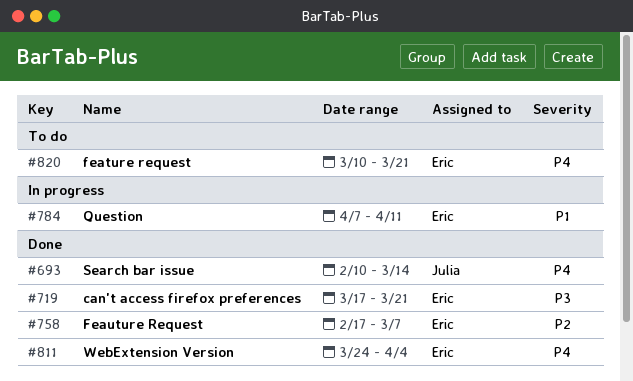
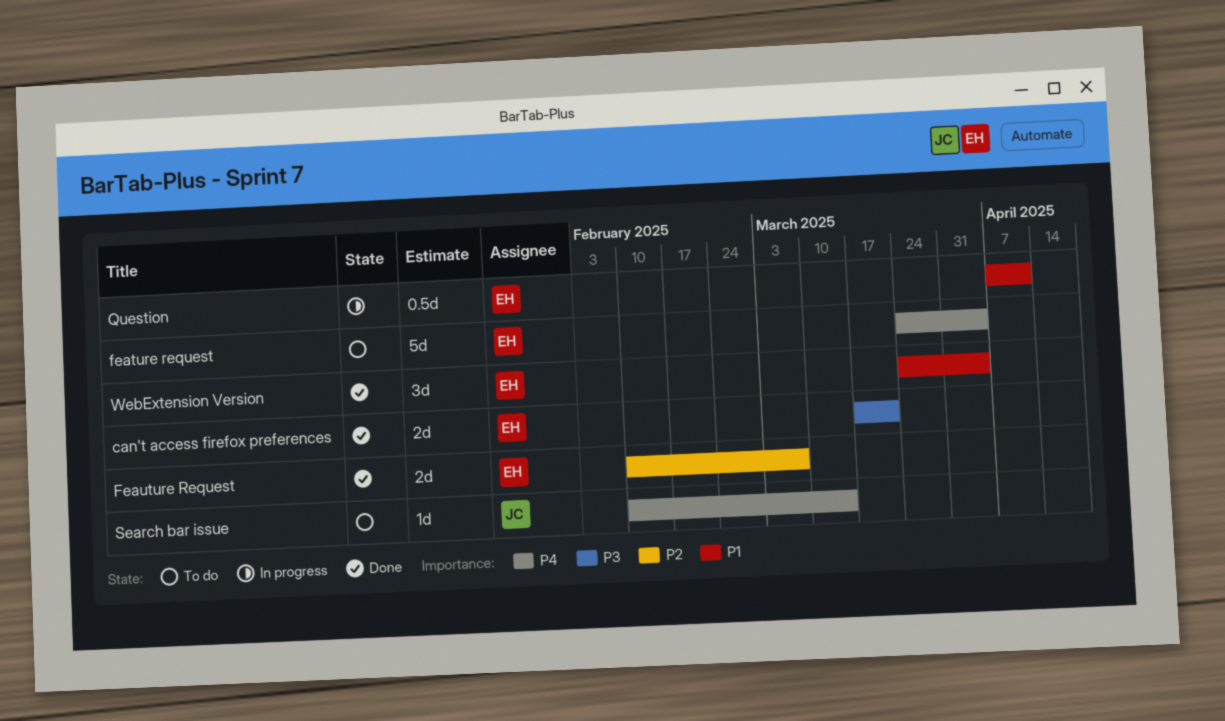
feature request, start: Mar 10 -> Mar 24
feature request, due: Mar 21 -> Apr 4
Feauture Request, start: Feb 17 -> Feb 10
Search bar issue, status: Done -> To do
WebExtension Version, priority: P4 -> P1

